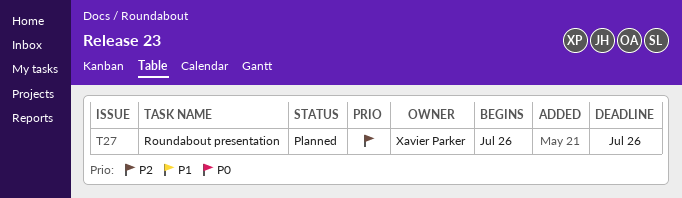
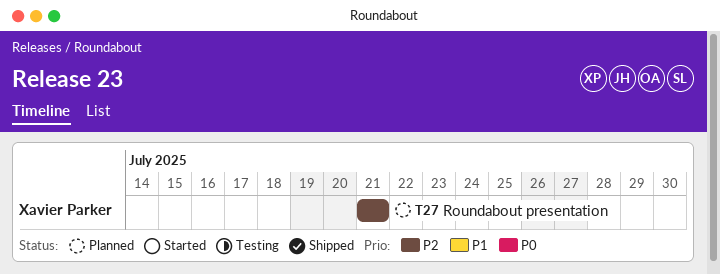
T27, start: Jul 26 -> Jul 21
T27, due: Jul 26 -> Jul 21

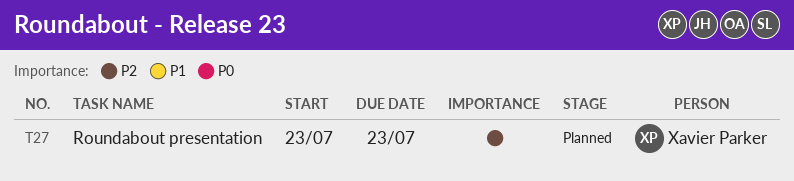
T27, start: Jul 21 -> Jul 23
T27, due: Jul 21 -> Jul 23

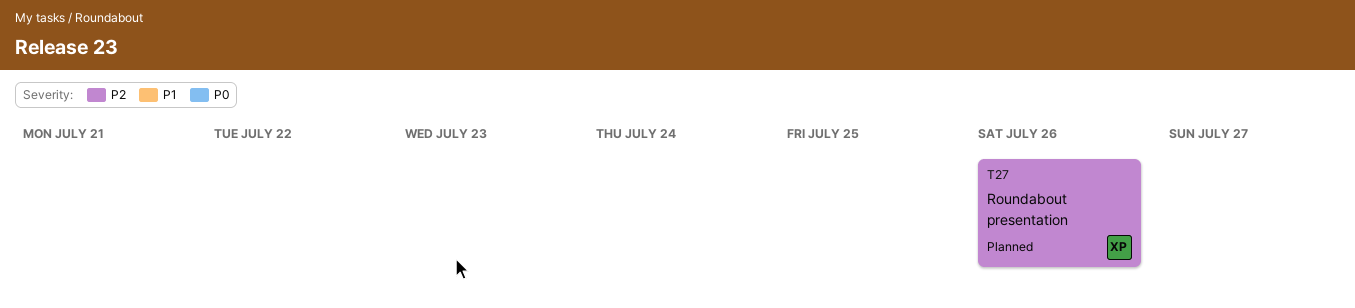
T27, due: Jul 23 -> Jul 26

